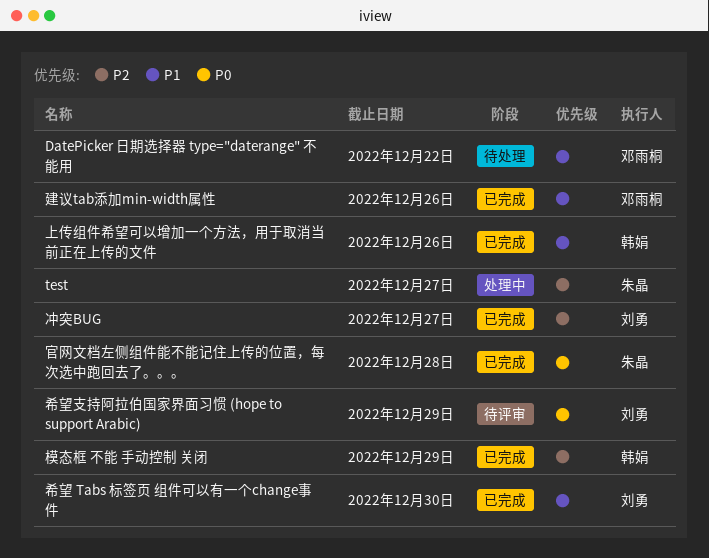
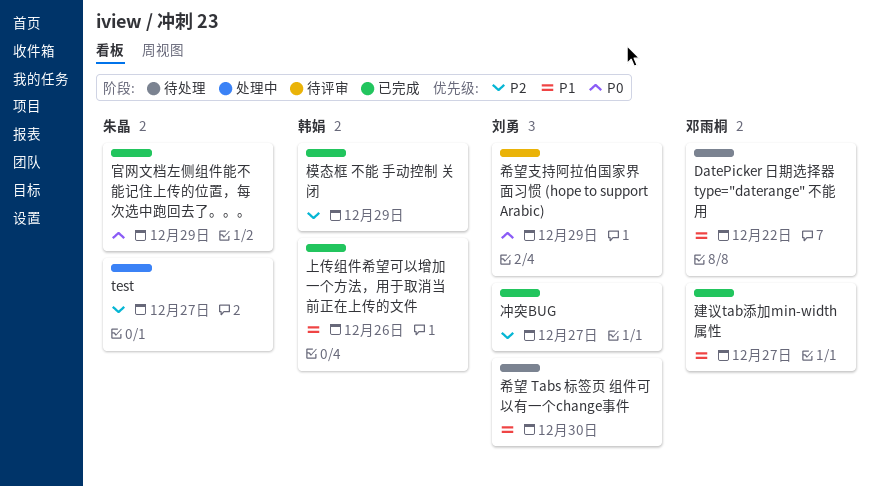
官网文档左侧组件能不能记住上传的位置，每次选中跑回去了。。。, due: Dec 28 -> Dec 29
希望 Tabs 标签页 组件可以有一个change事件, status: 已完成 -> 待处理
建议tab添加min-width属性, due: Dec 26 -> Dec 27

